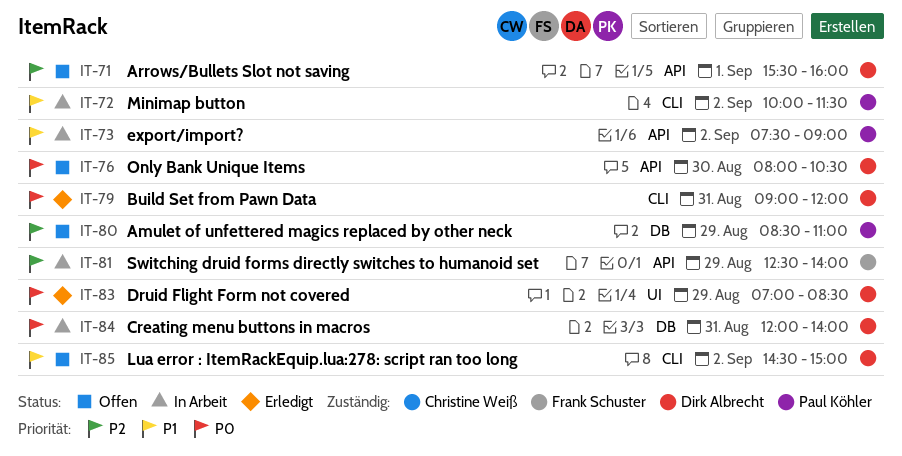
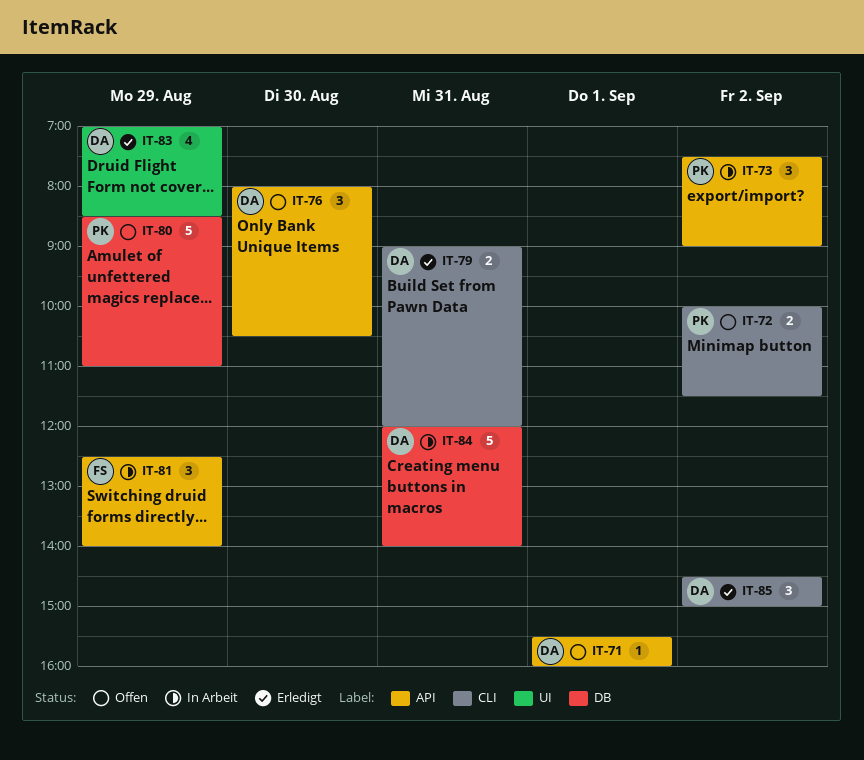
IT-72, status: In Arbeit -> Offen
IT-85, status: Offen -> Erledigt

